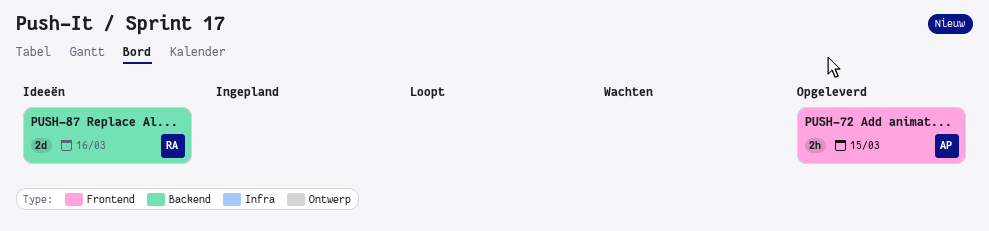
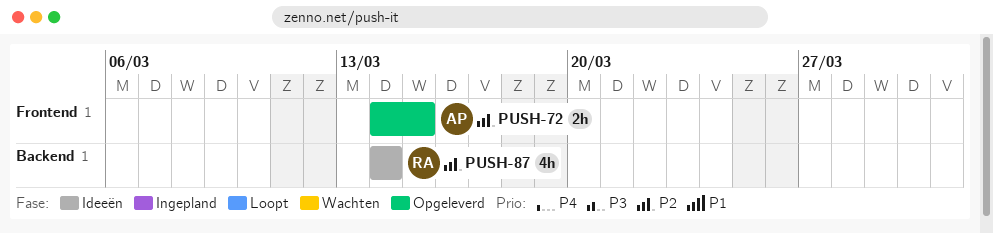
PUSH-87, estimate: 2d -> 4h
PUSH-87, due: Mar 16 -> Mar 14

